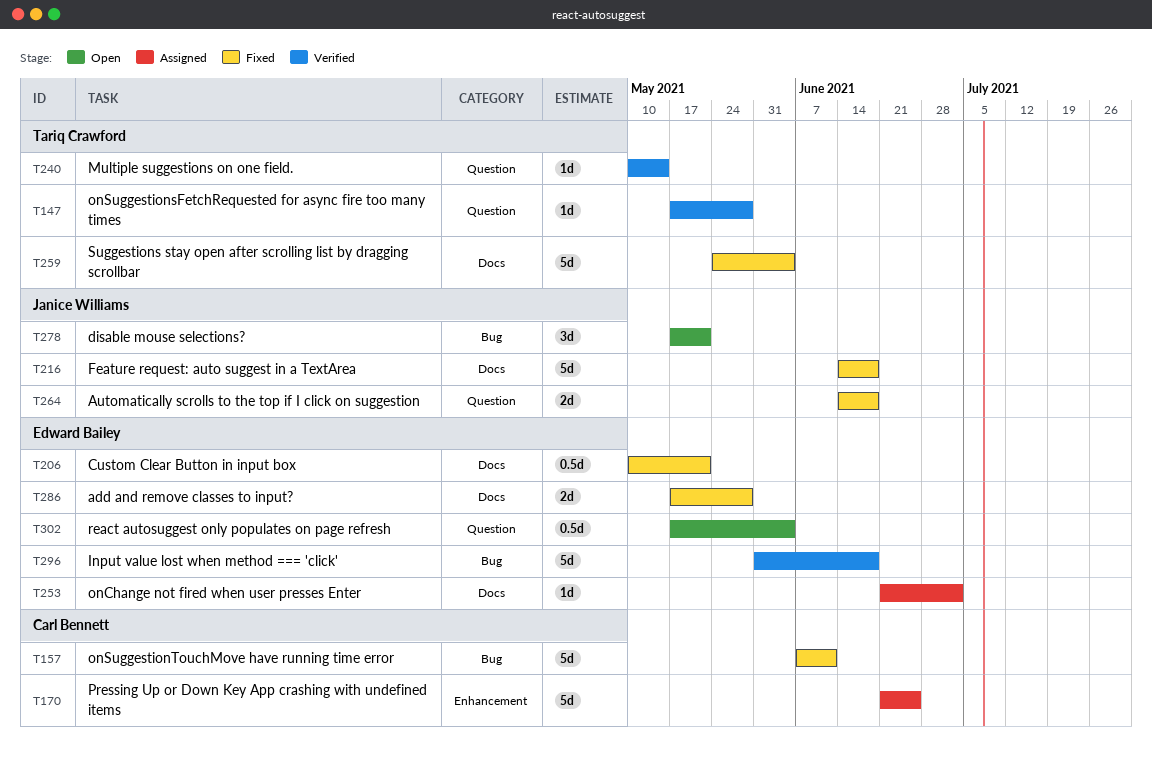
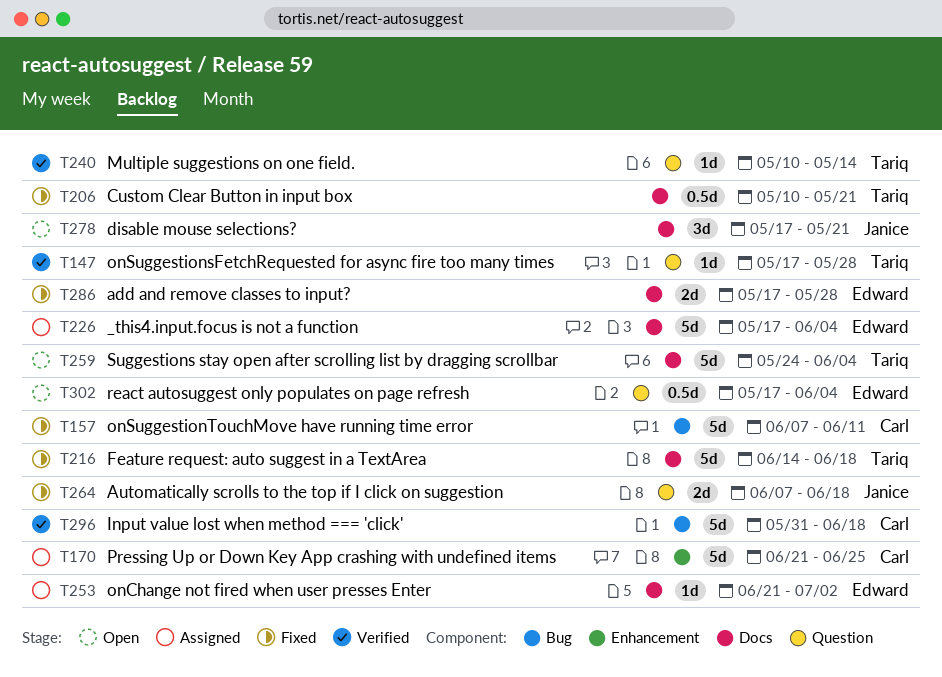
T206, owner: Edward Bailey -> Tariq Crawford
T216, owner: Janice Williams -> Tariq Crawford
T226: none -> present
T259, status: Fixed -> Open
T264, start: Jun 14 -> Jun 7
T278, label: Bug -> Docs
T296, owner: Edward Bailey -> Carl Bennett

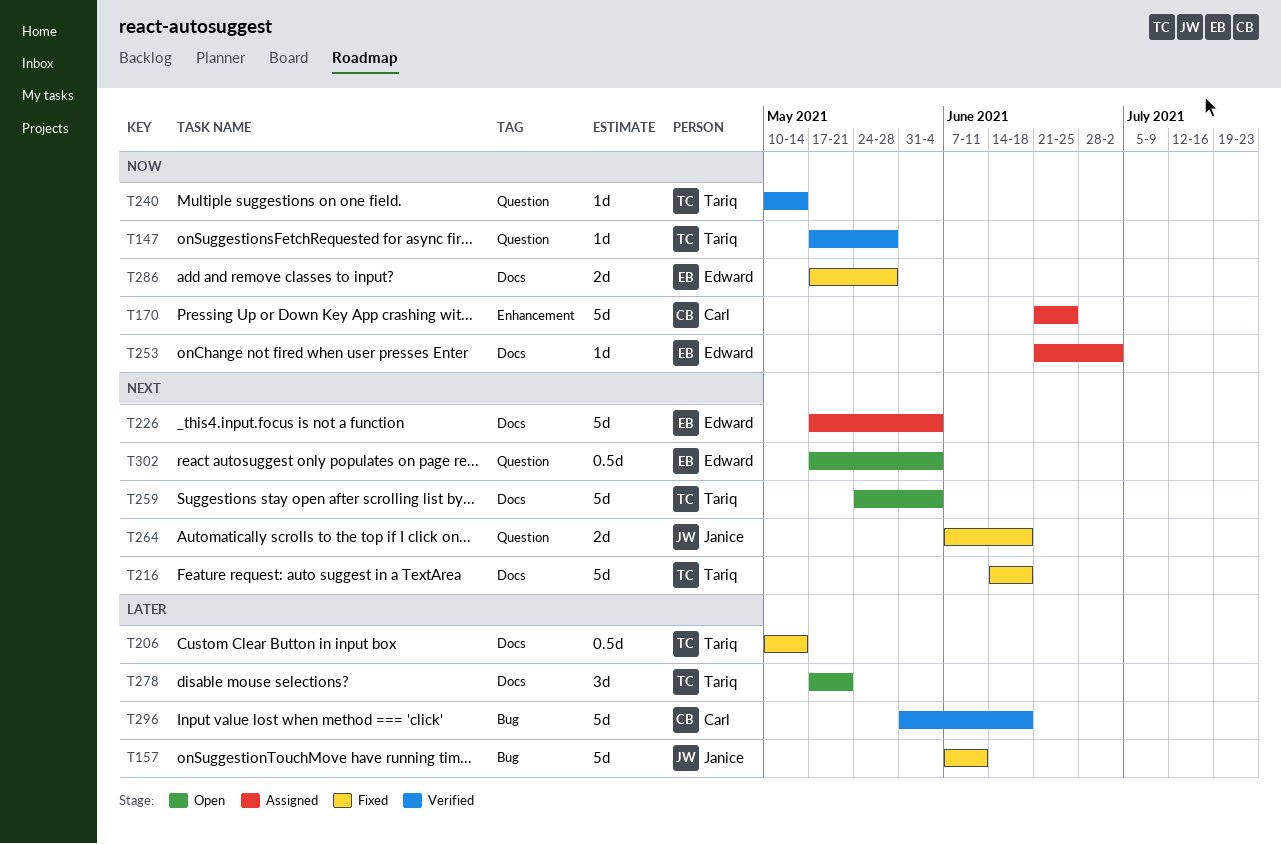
T157, owner: Carl -> Janice
T206, due: May 21 -> May 14
T278, owner: Janice -> Tariq

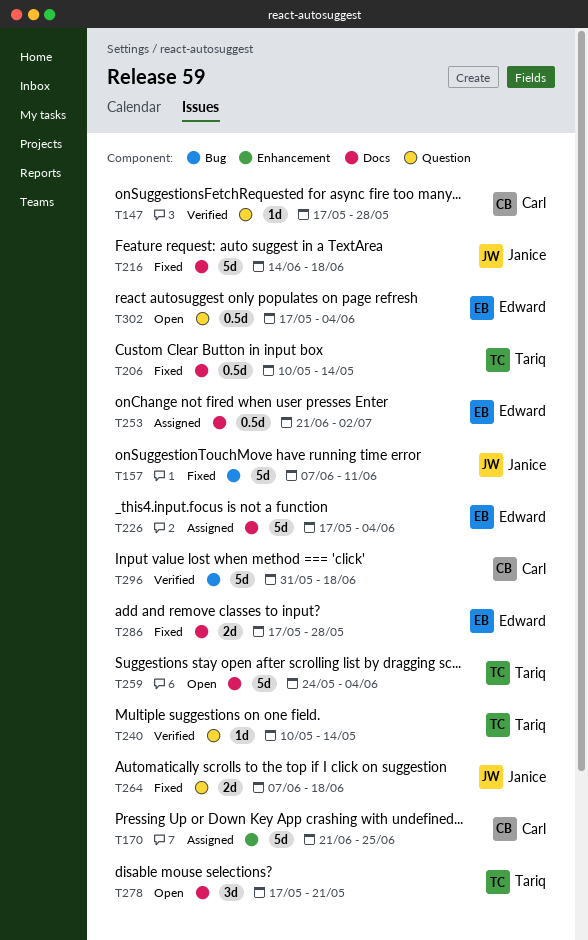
T147, owner: Tariq -> Carl
T216, owner: Tariq -> Janice
T253, estimate: 1d -> 0.5d

